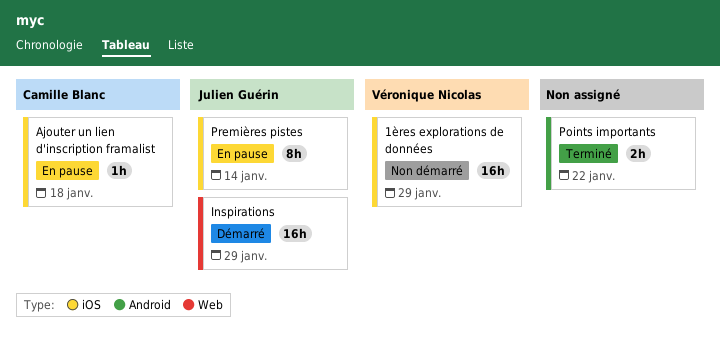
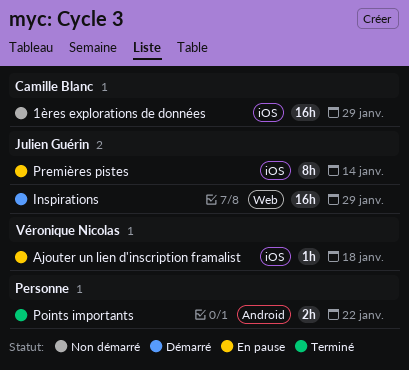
1ères explorations de données, owner: Véronique Nicolas -> Camille Blanc
Ajouter un lien d'inscription framalist, owner: Camille Blanc -> Véronique Nicolas

